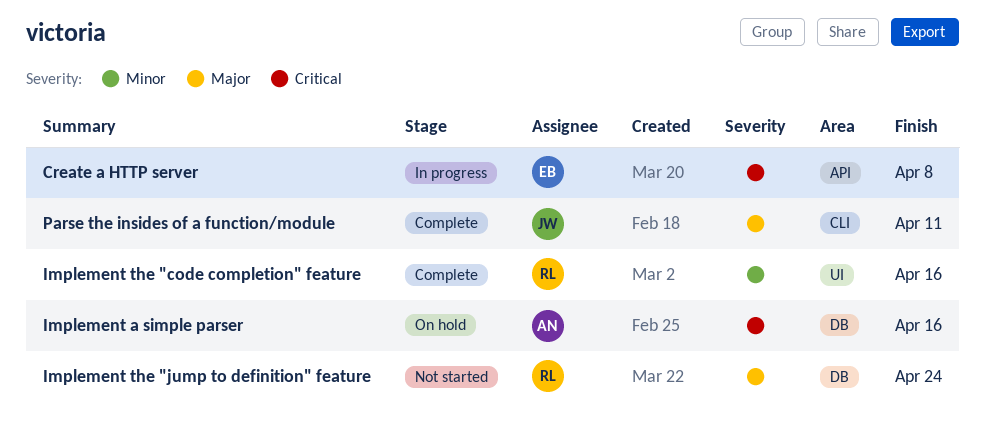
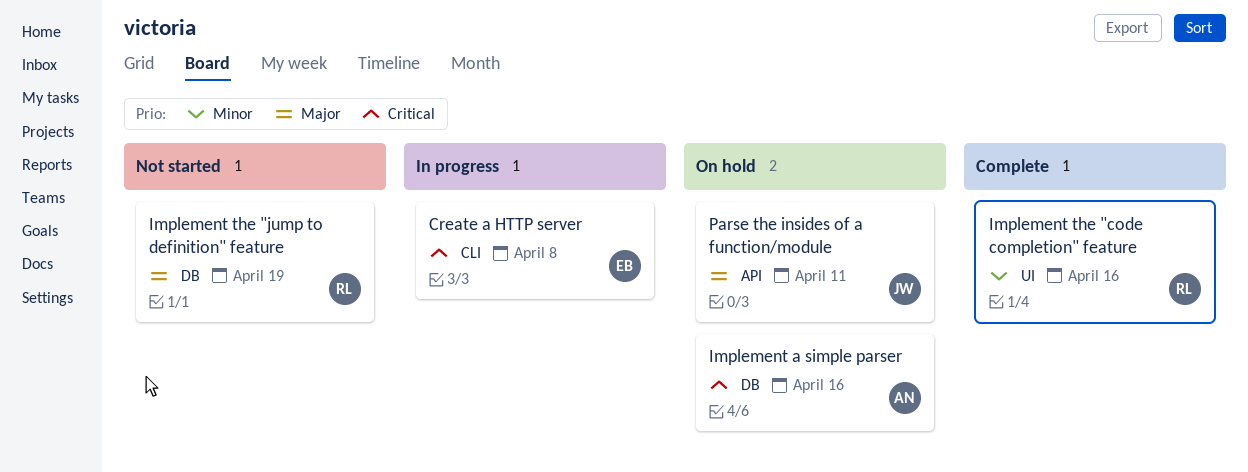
Create a HTTP server, label: API -> CLI
Implement the "jump to definition" feature, due: Apr 24 -> Apr 19
Parse the insides of a function/module, status: Complete -> On hold
Parse the insides of a function/module, label: CLI -> API

